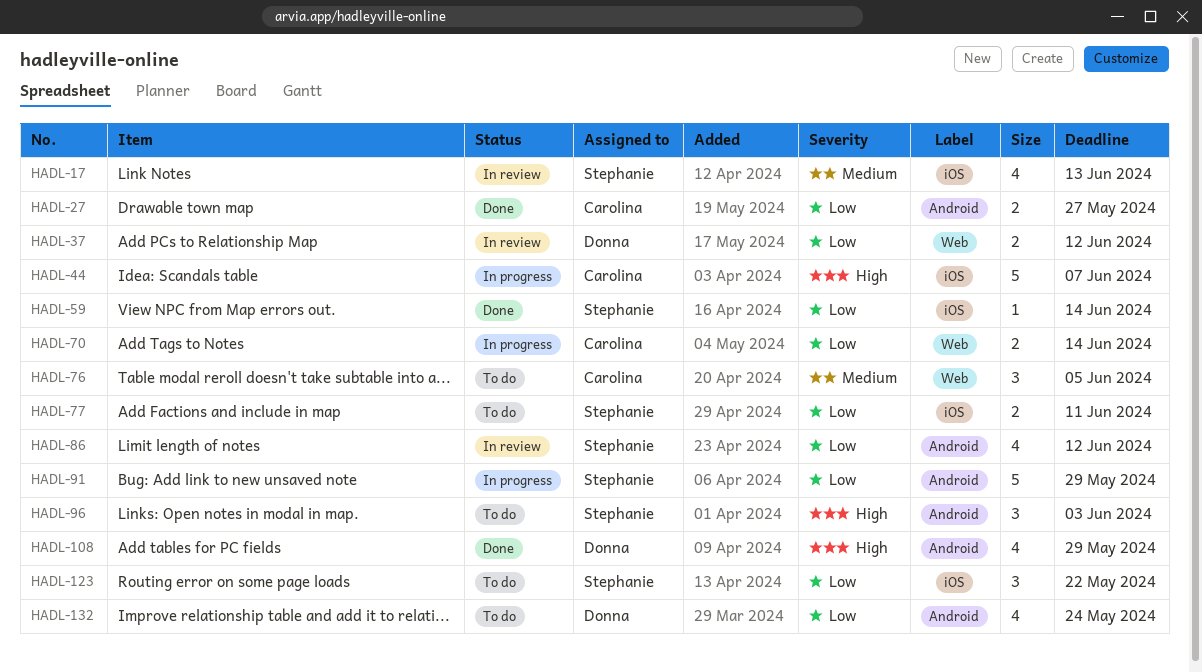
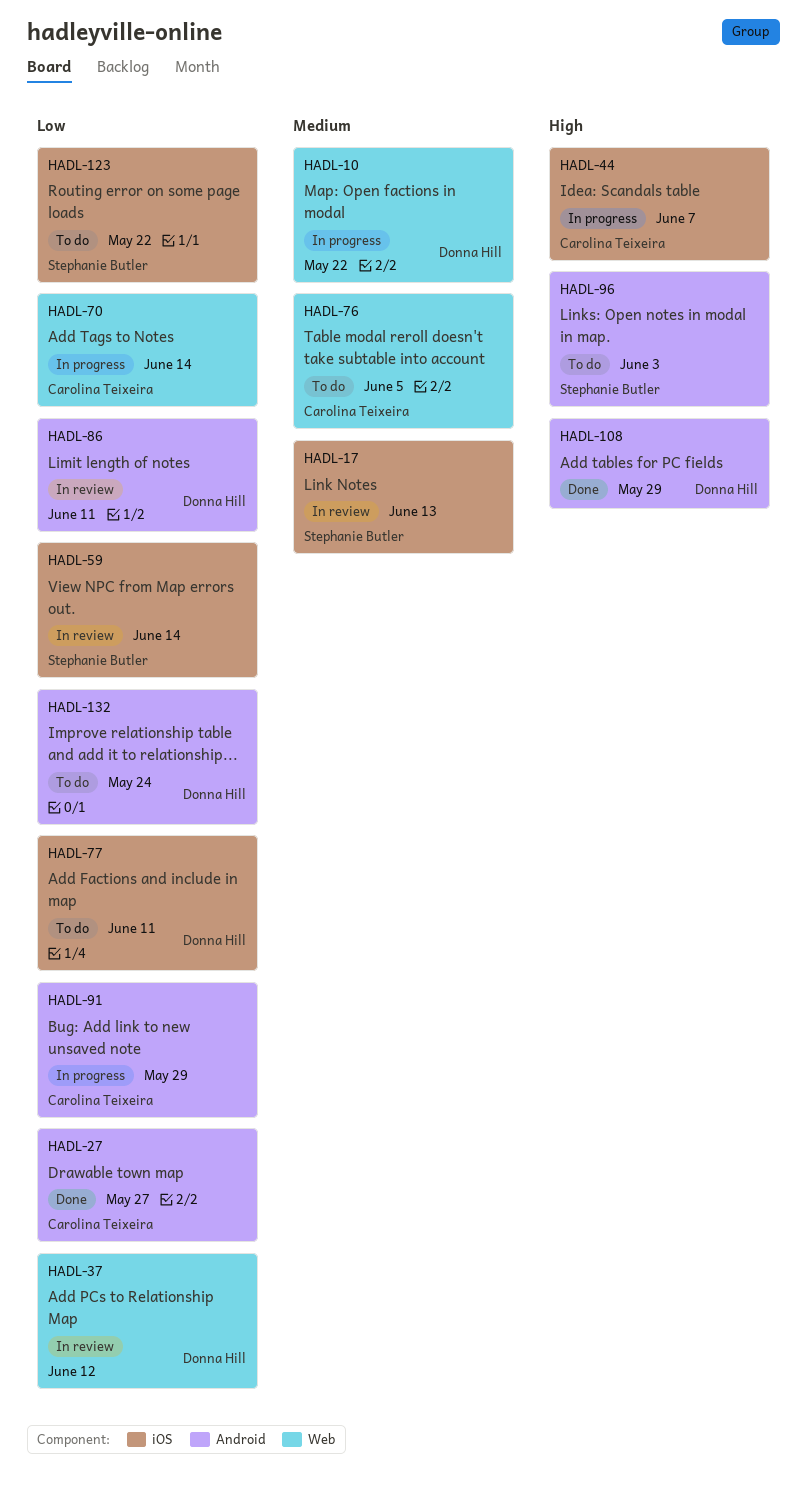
HADL-10: none -> present
HADL-59, status: Done -> In review
HADL-77, owner: Stephanie Butler -> Donna Hill
HADL-86, owner: Stephanie Butler -> Donna Hill
HADL-86, due: Jun 12 -> Jun 11
HADL-91, owner: Stephanie Butler -> Carolina Teixeira

